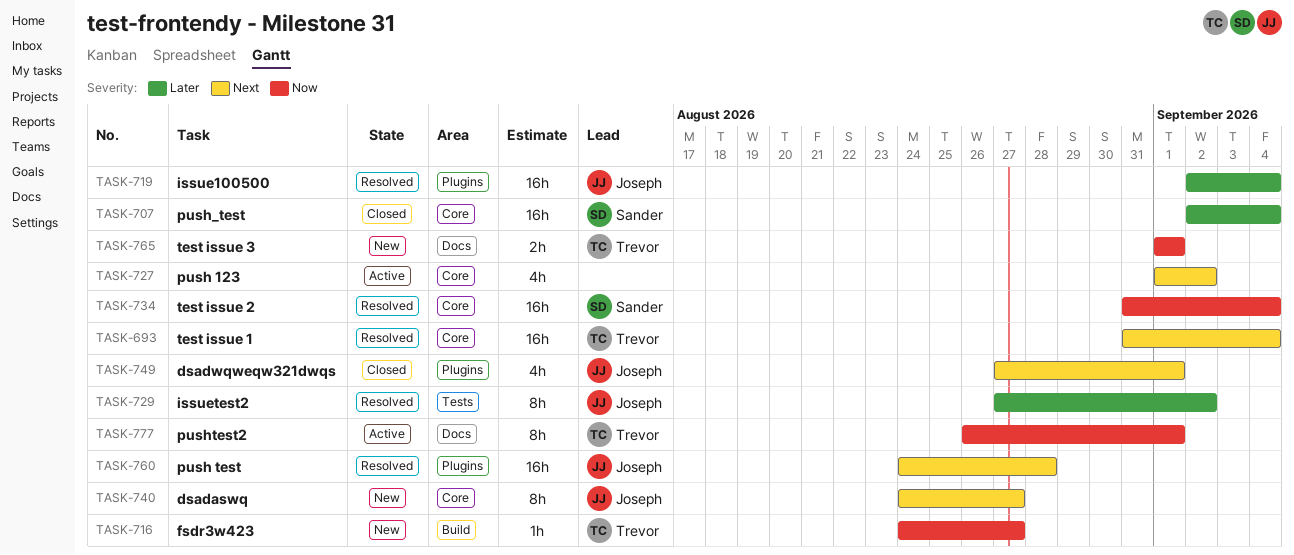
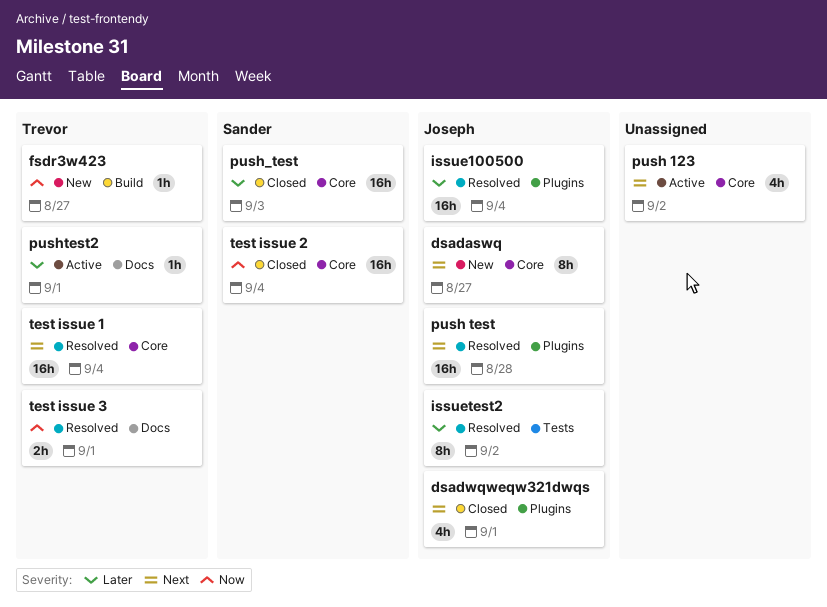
push_test, due: Sep 4 -> Sep 3
pushtest2, priority: Now -> Later
pushtest2, estimate: 8h -> 1h
test issue 2, status: Resolved -> Closed
test issue 3, status: New -> Resolved

